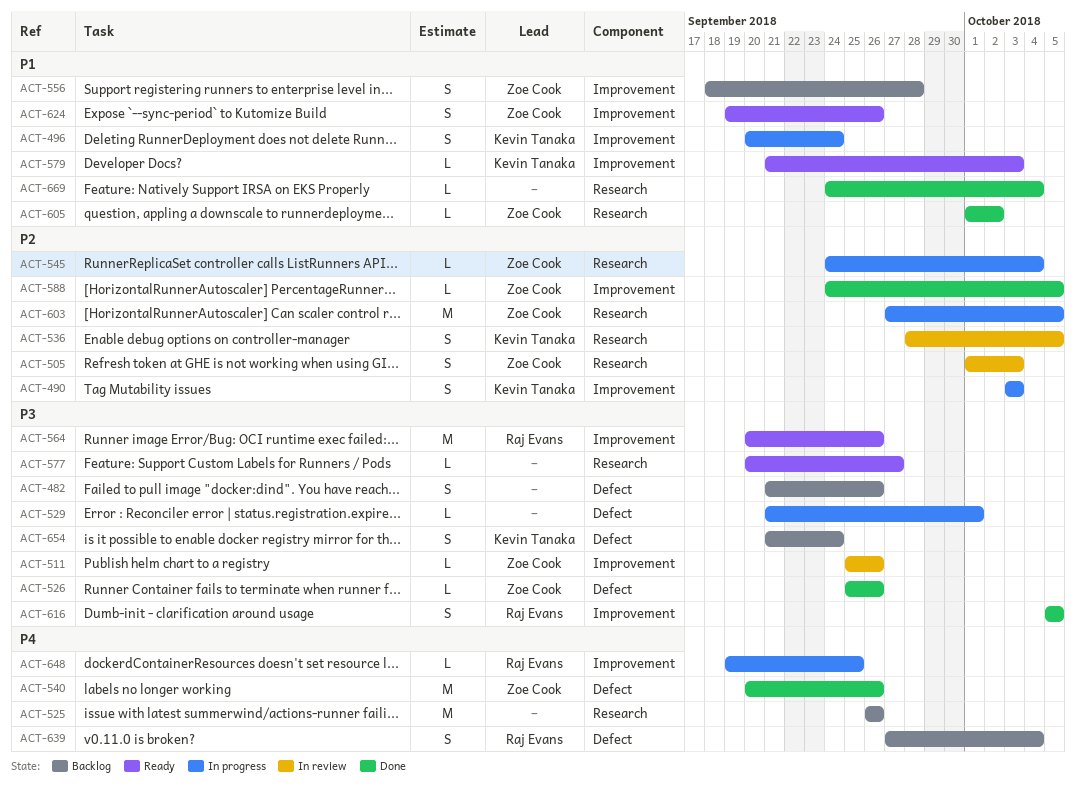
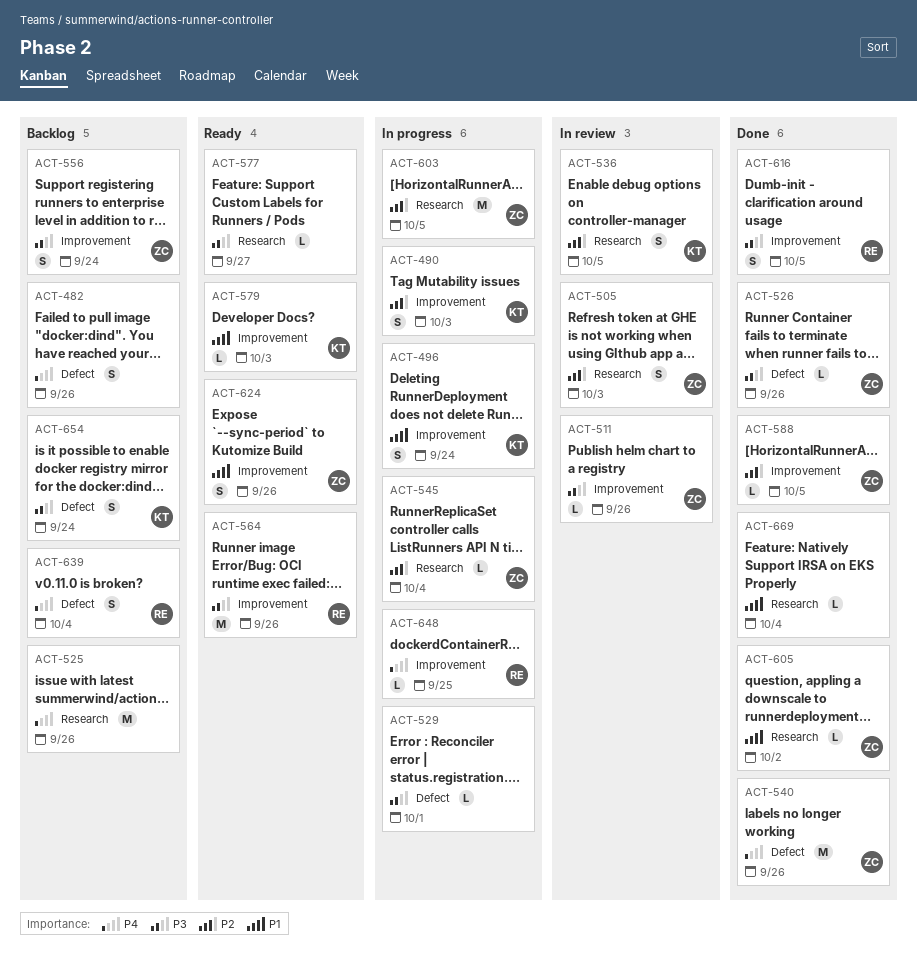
ACT-482, priority: P3 -> P4
ACT-556, priority: P1 -> P3
ACT-556, due: Sep 28 -> Sep 24

